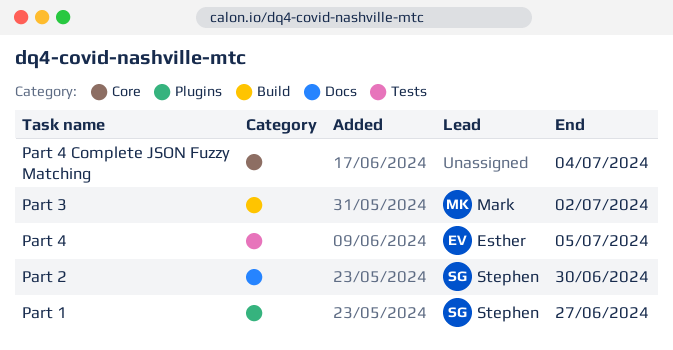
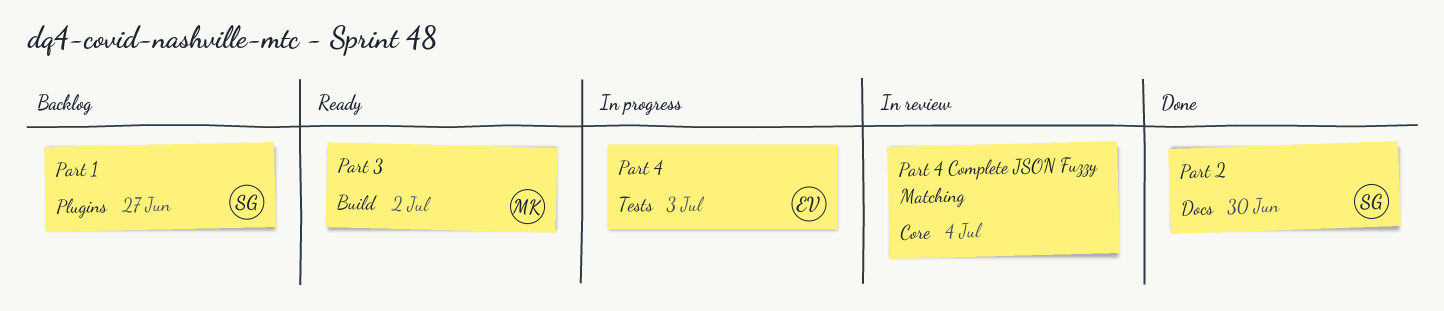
Part 4, due: Jul 5 -> Jul 3

